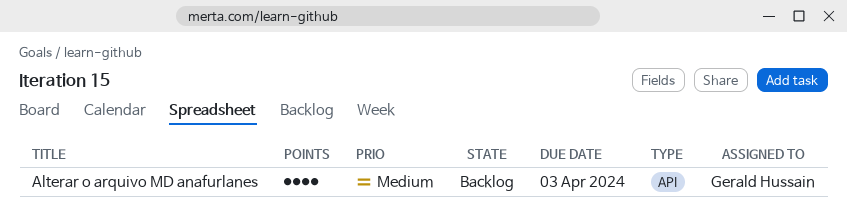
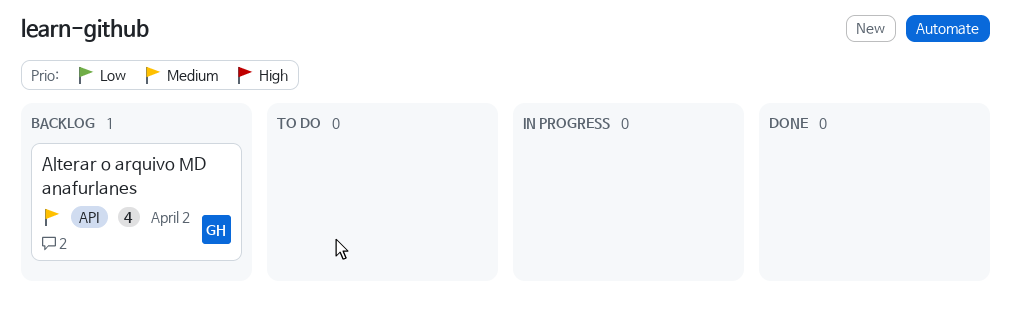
Alterar o arquivo MD anafurlanes, due: Apr 3 -> Apr 2

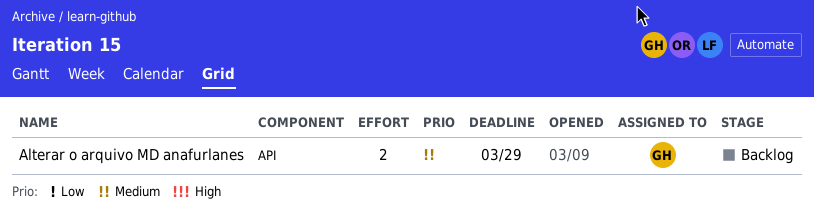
Alterar o arquivo MD anafurlanes, estimate: 4 -> 2
Alterar o arquivo MD anafurlanes, due: Apr 2 -> Mar 29

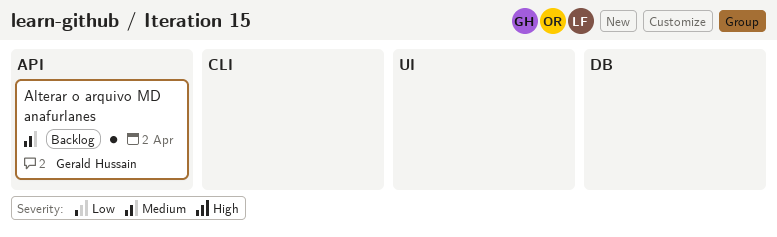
Alterar o arquivo MD anafurlanes, estimate: 2 -> 1
Alterar o arquivo MD anafurlanes, due: Mar 29 -> Apr 2

